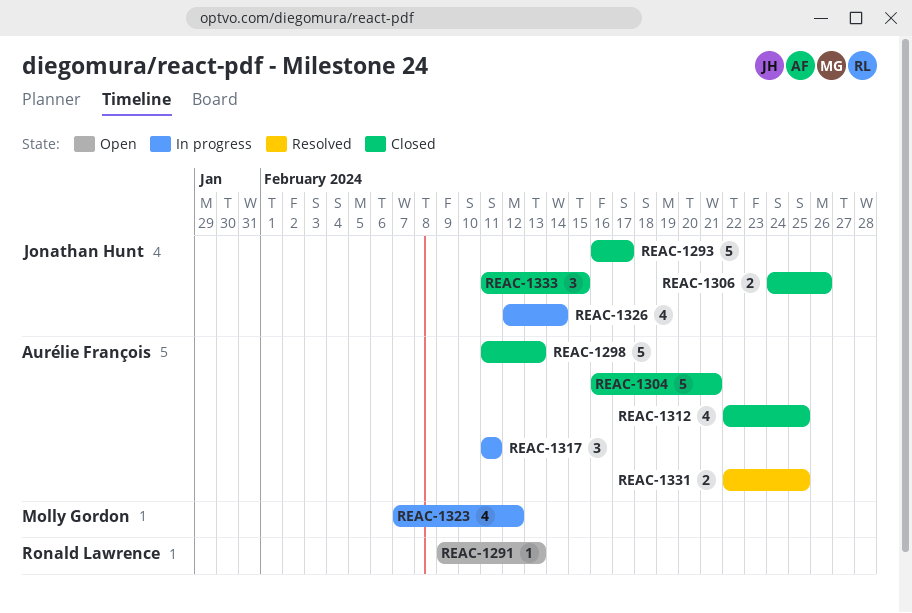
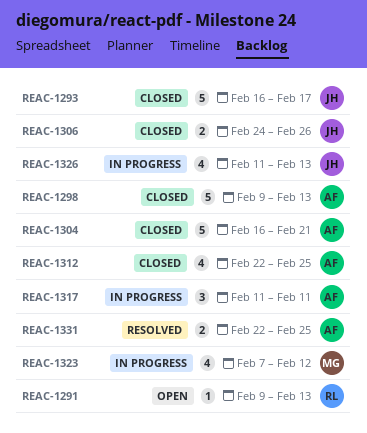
REAC-1298, start: Feb 11 -> Feb 9
REAC-1326, start: Feb 12 -> Feb 11
REAC-1326, due: Feb 14 -> Feb 13
REAC-1333: present -> none

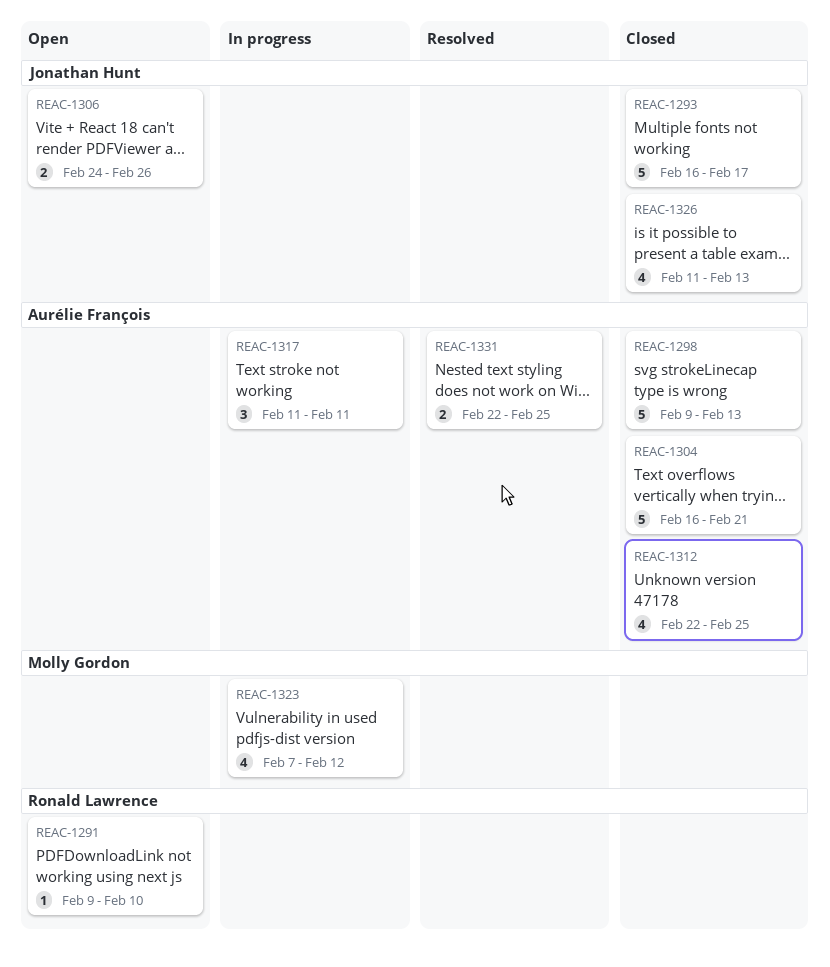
REAC-1291, due: Feb 13 -> Feb 10
REAC-1306, status: Closed -> Open
REAC-1326, status: In progress -> Closed

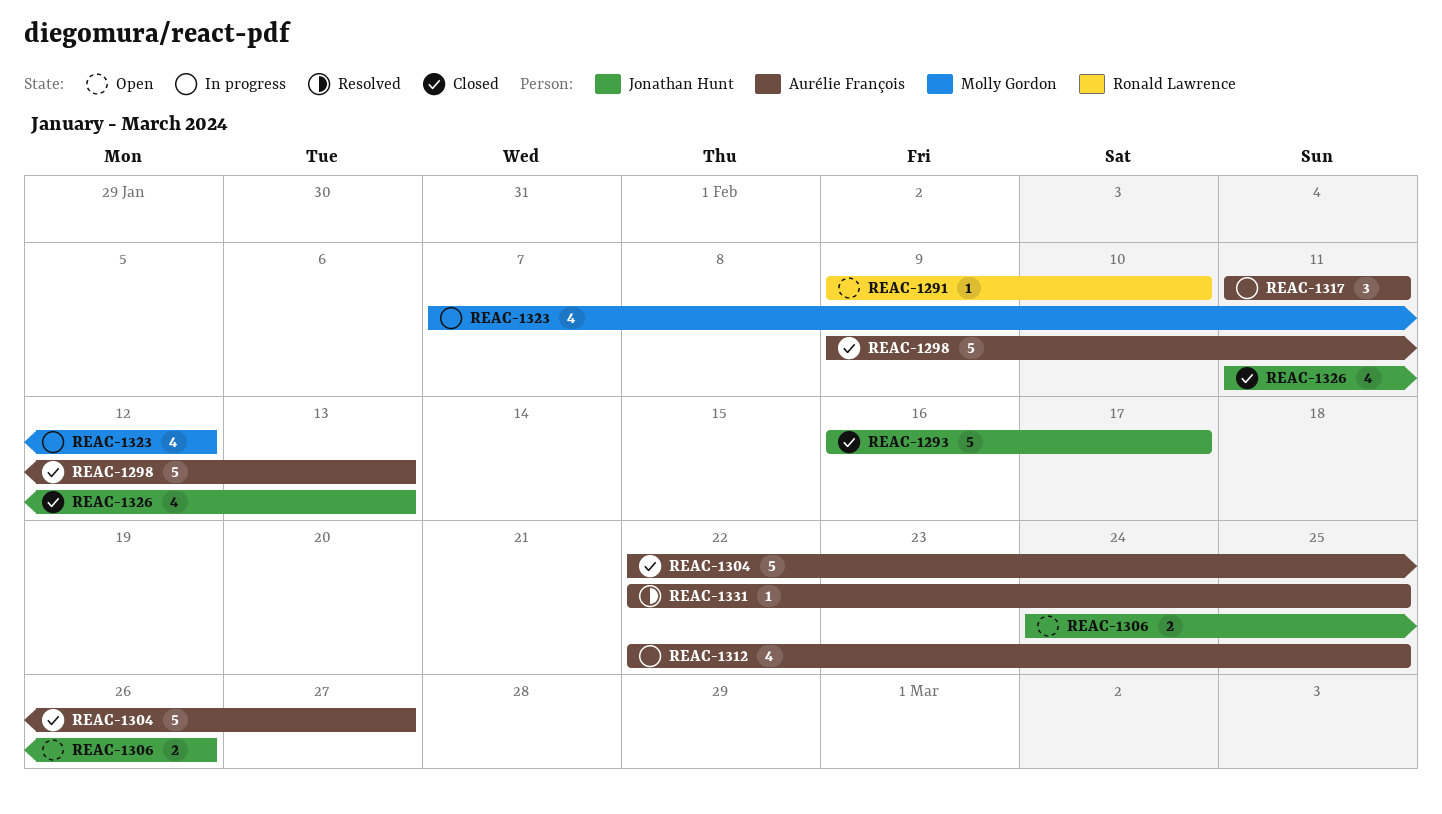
REAC-1304, start: Feb 16 -> Feb 22
REAC-1304, due: Feb 21 -> Feb 27
REAC-1312, status: Closed -> In progress
REAC-1331, estimate: 2 -> 1

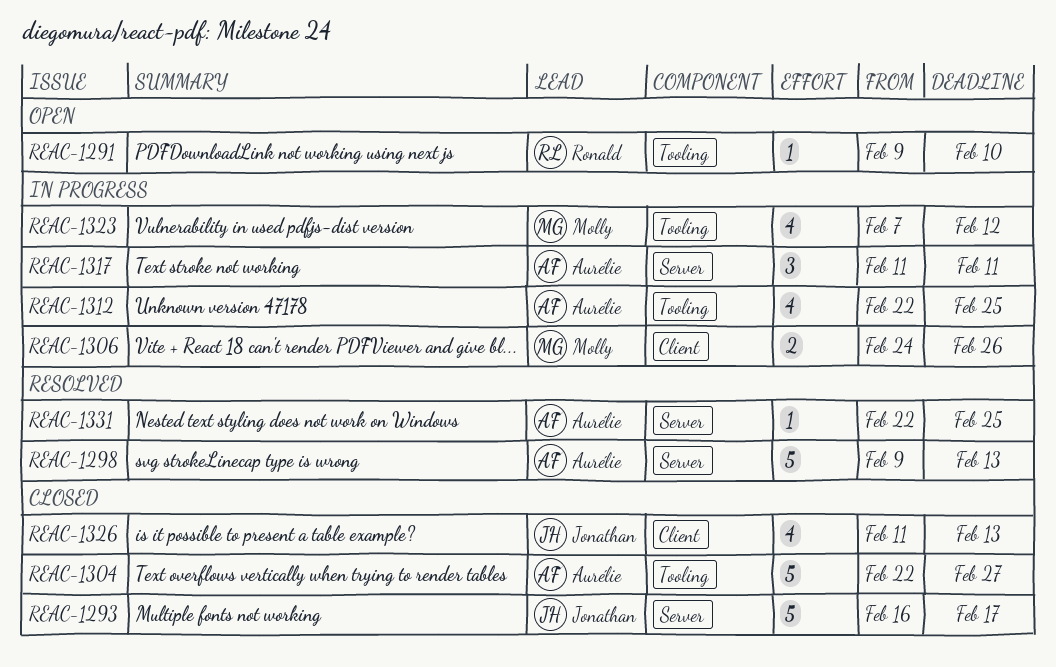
REAC-1298, status: Closed -> Resolved
REAC-1306, status: Open -> In progress
REAC-1306, owner: Jonathan Hunt -> Molly Gordon

